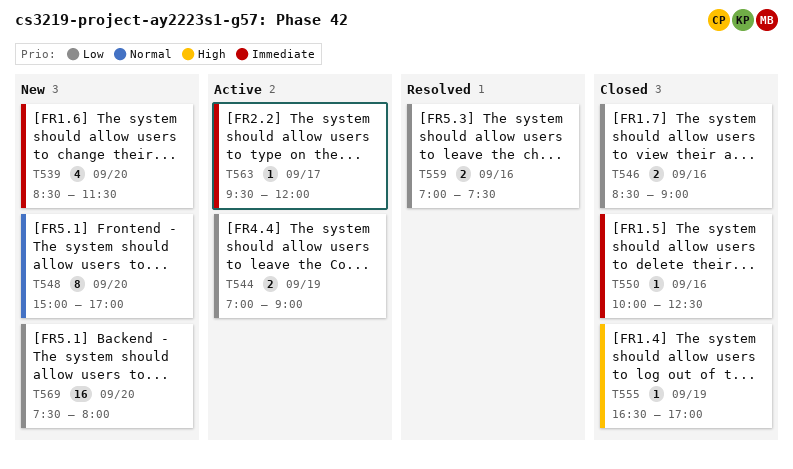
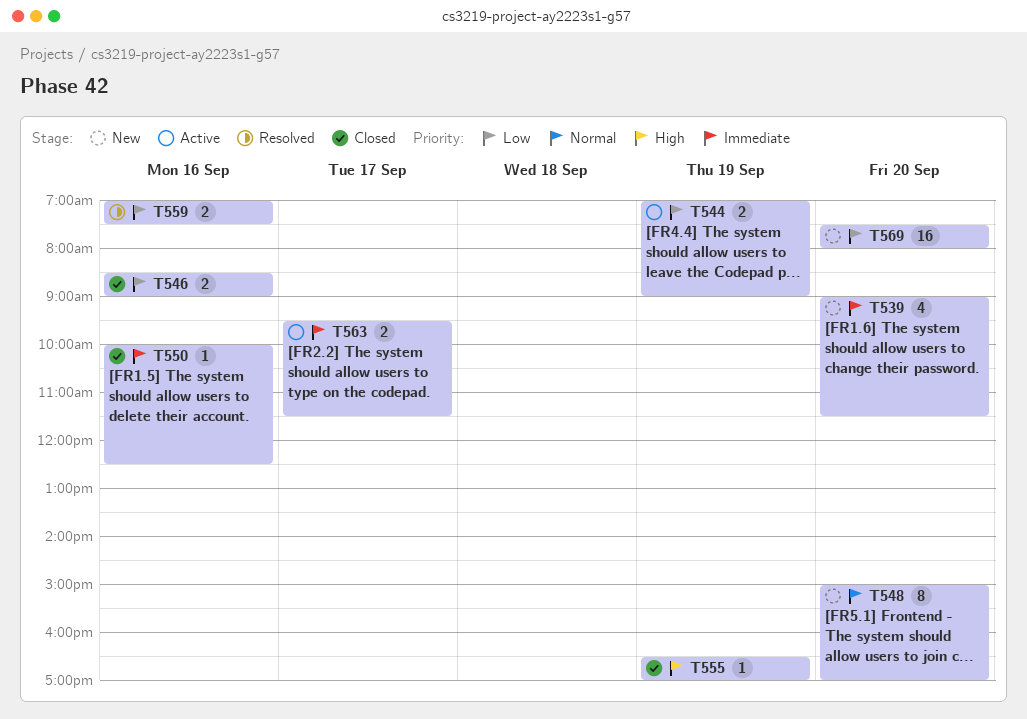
T539, begins: 08:30 -> 09:00
T563, estimate: 1 -> 2
T563, ends: 12:00 -> 11:30

